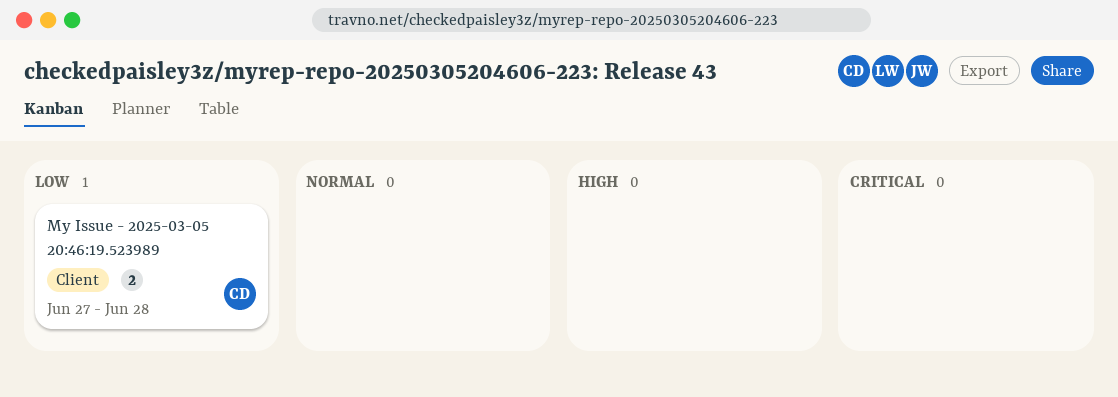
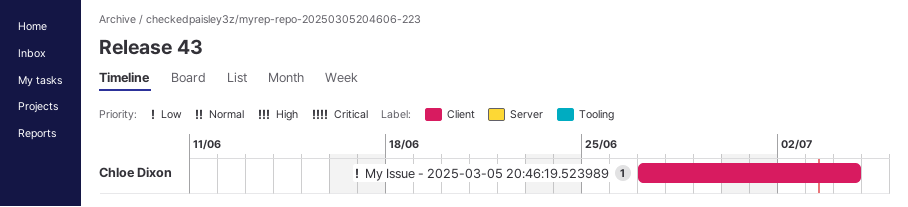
My Issue - 2025-03-05 20:46:19.523989, estimate: 2 -> 1
My Issue - 2025-03-05 20:46:19.523989, due: Jun 28 -> Jul 4

